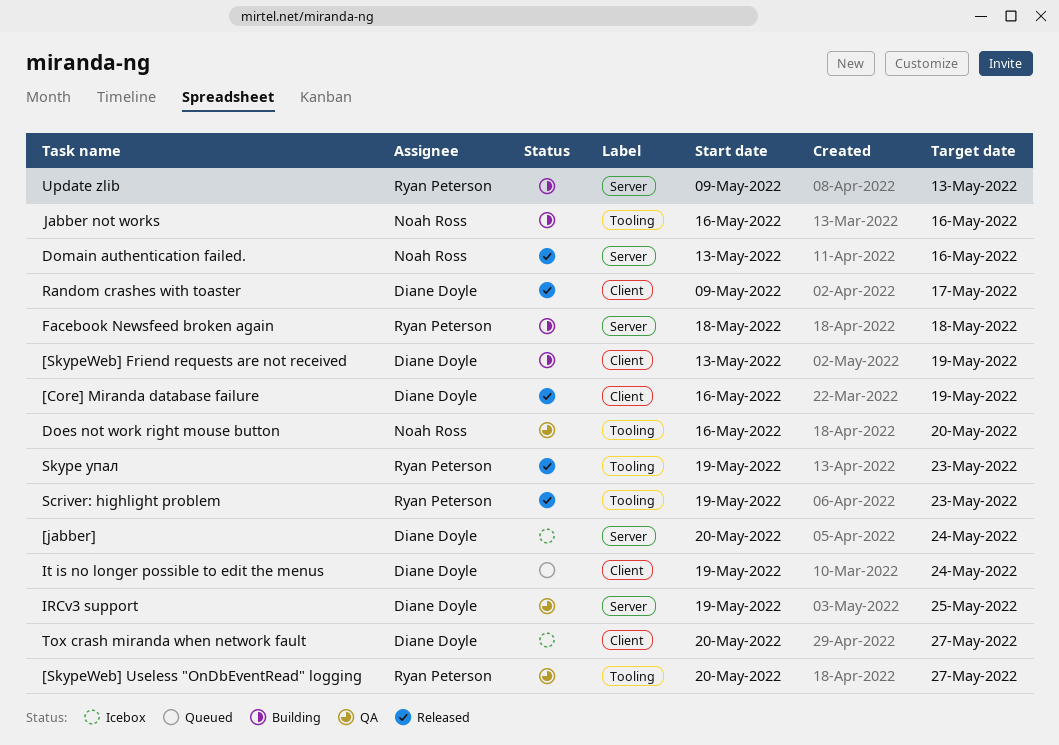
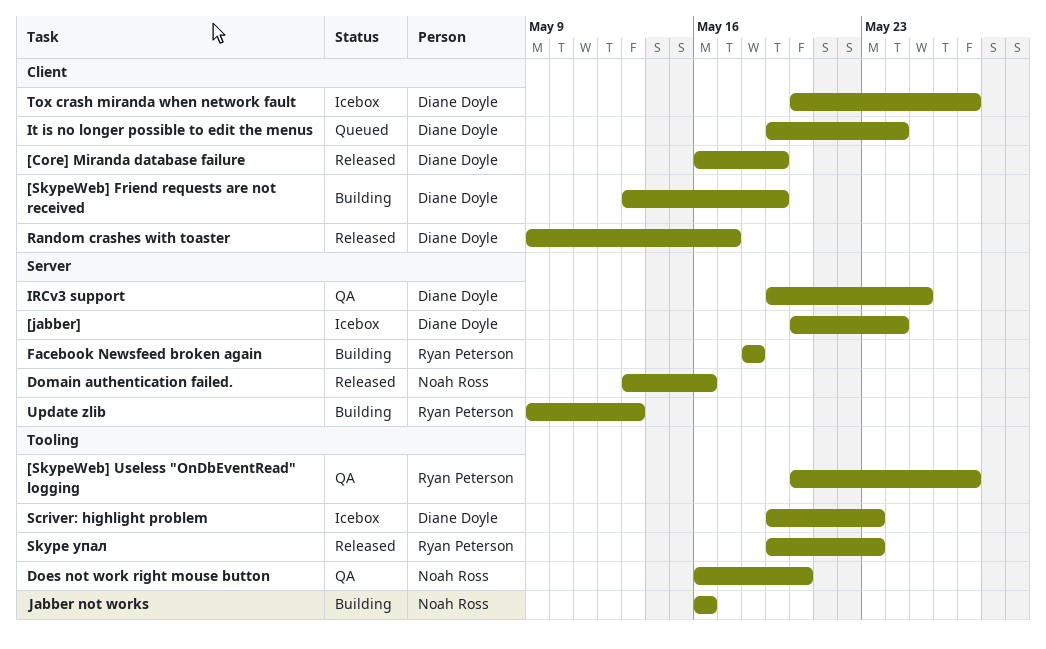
Scriver: highlight problem, status: Released -> Icebox
Scriver: highlight problem, owner: Ryan Peterson -> Diane Doyle

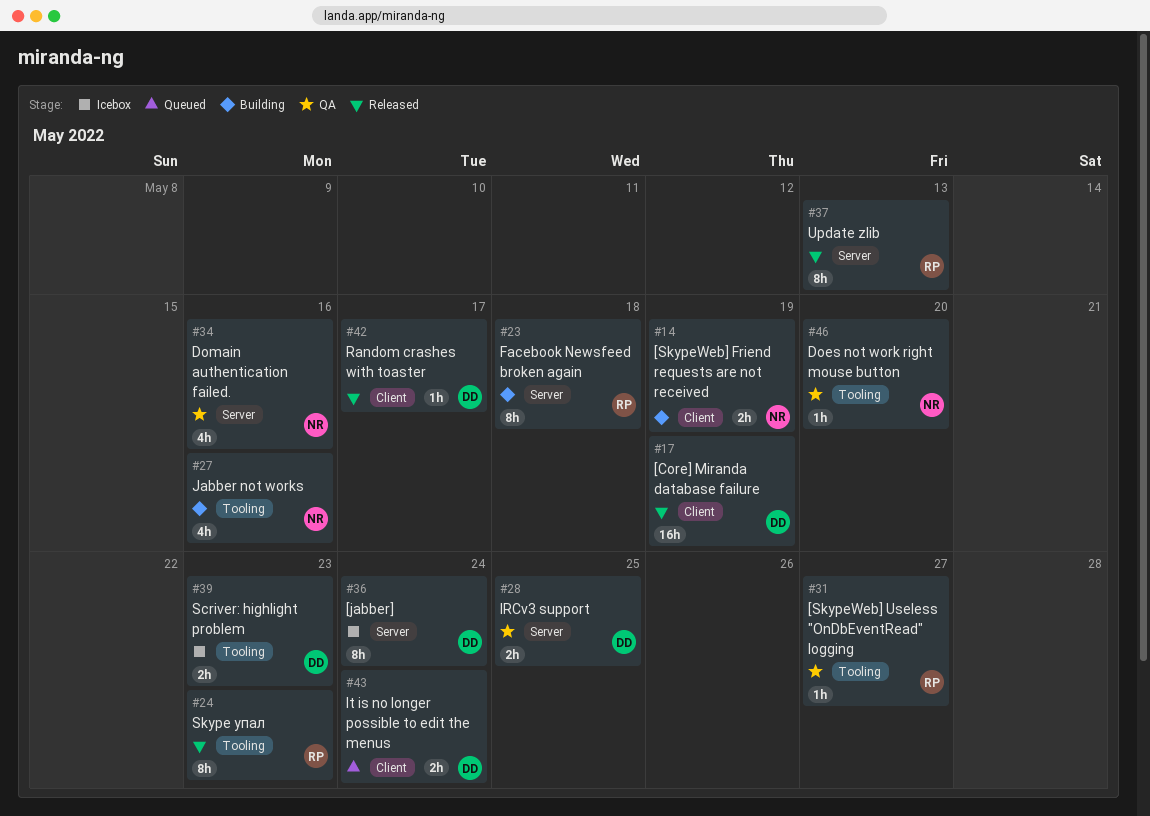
[SkypeWeb] Friend requests are not received, owner: Diane Doyle -> Noah Ross
Domain authentication failed., status: Released -> QA
Tox crash miranda when network fault: present -> none
Update zlib, status: Building -> Released

